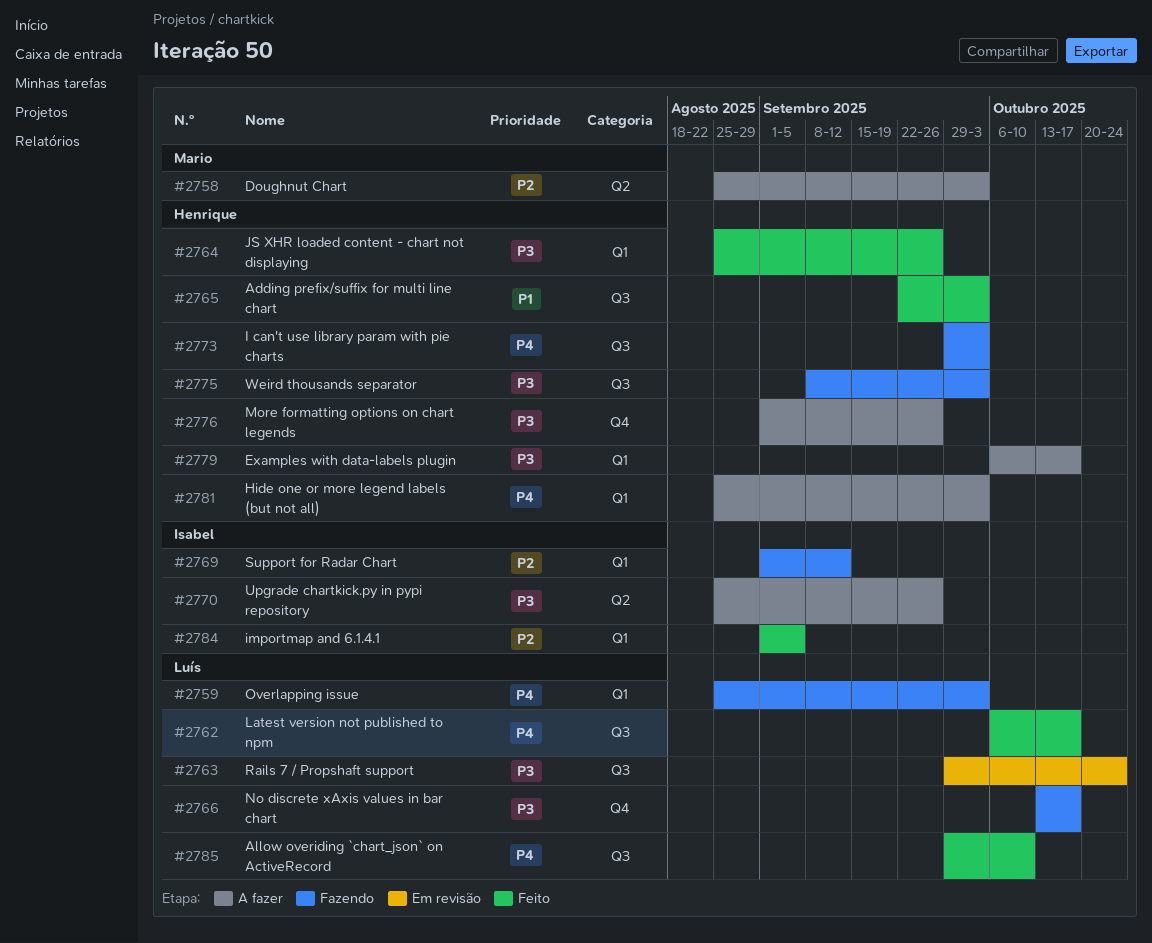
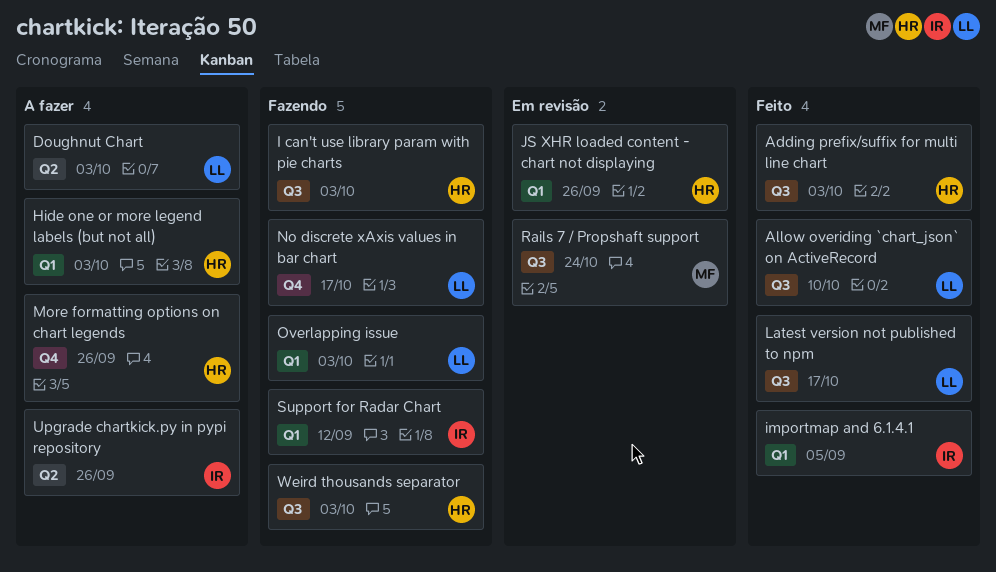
Doughnut Chart, owner: Mario -> Luís
Examples with data-labels plugin: present -> none
JS XHR loaded content - chart not displaying, status: Feito -> Em revisão
Rails 7 / Propshaft support, owner: Luís -> Mario

